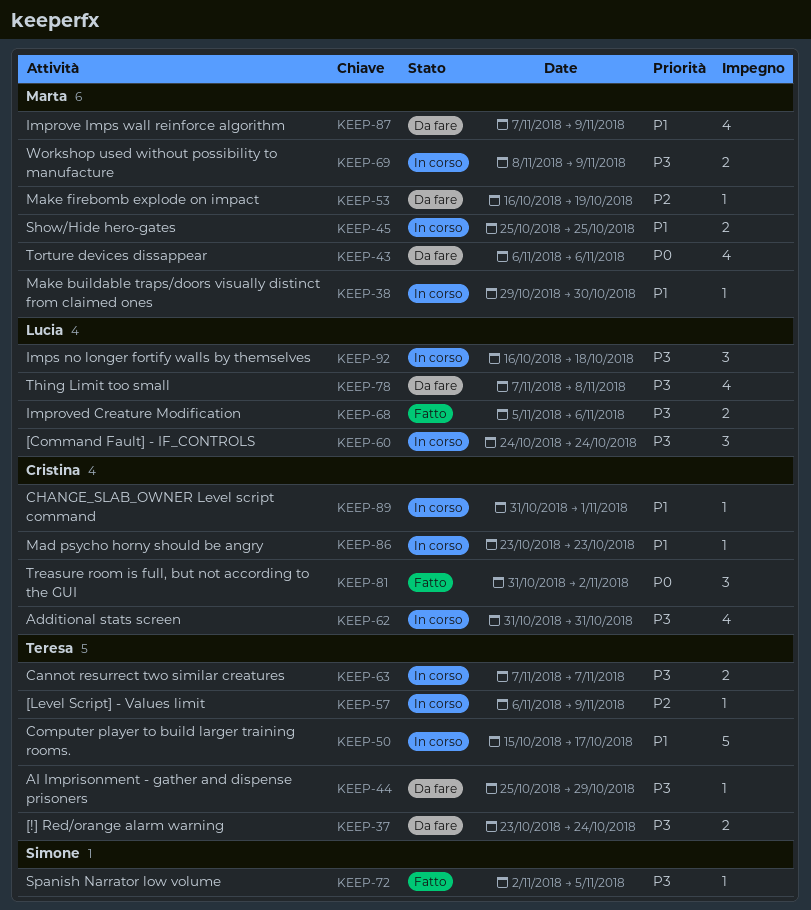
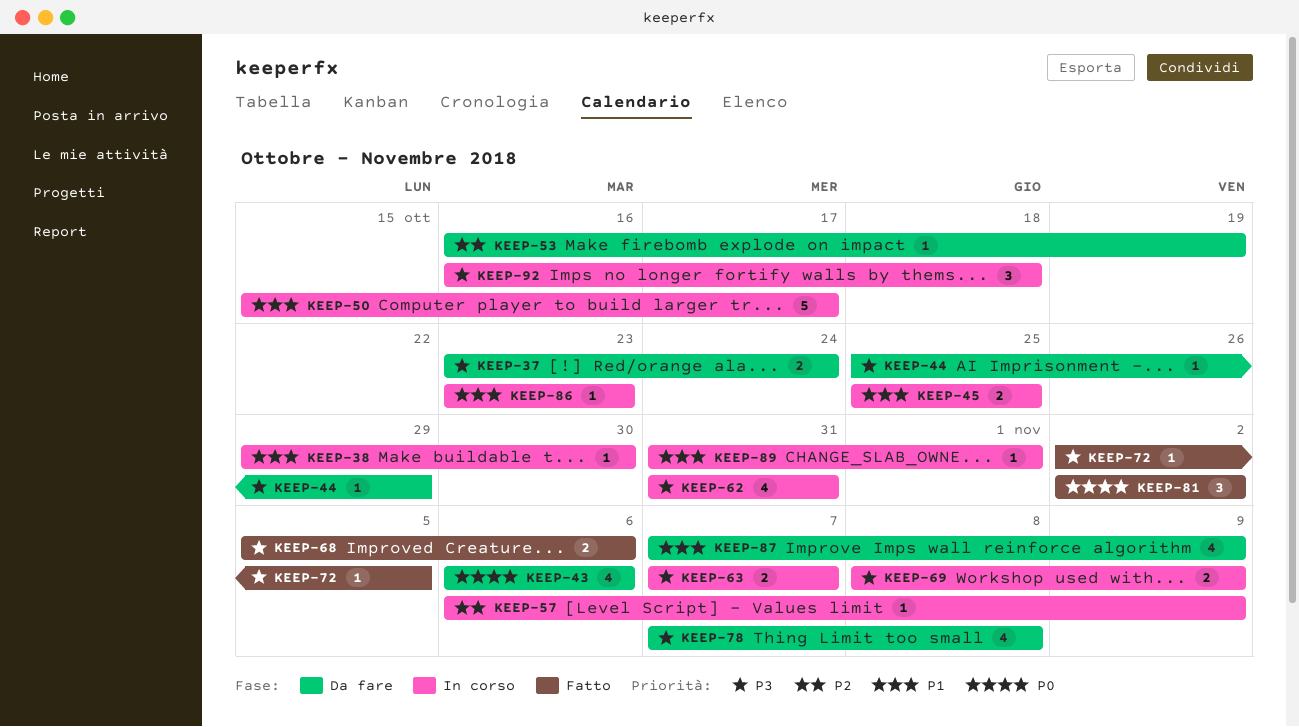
KEEP-60: present -> none
KEEP-81, start: Oct 31 -> Nov 2

